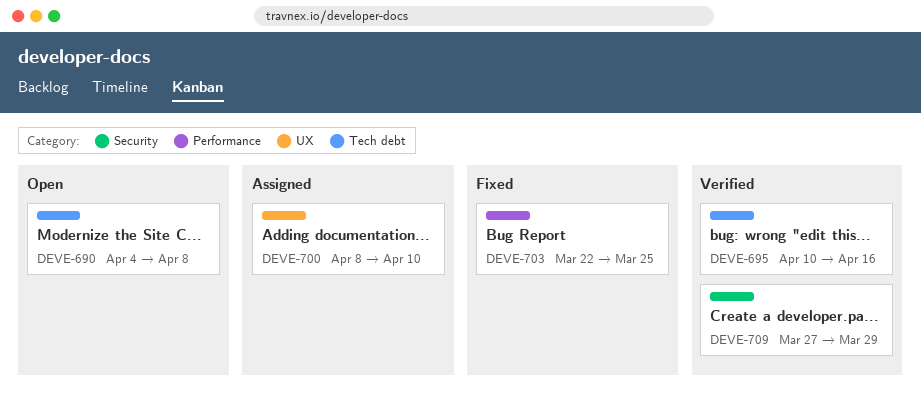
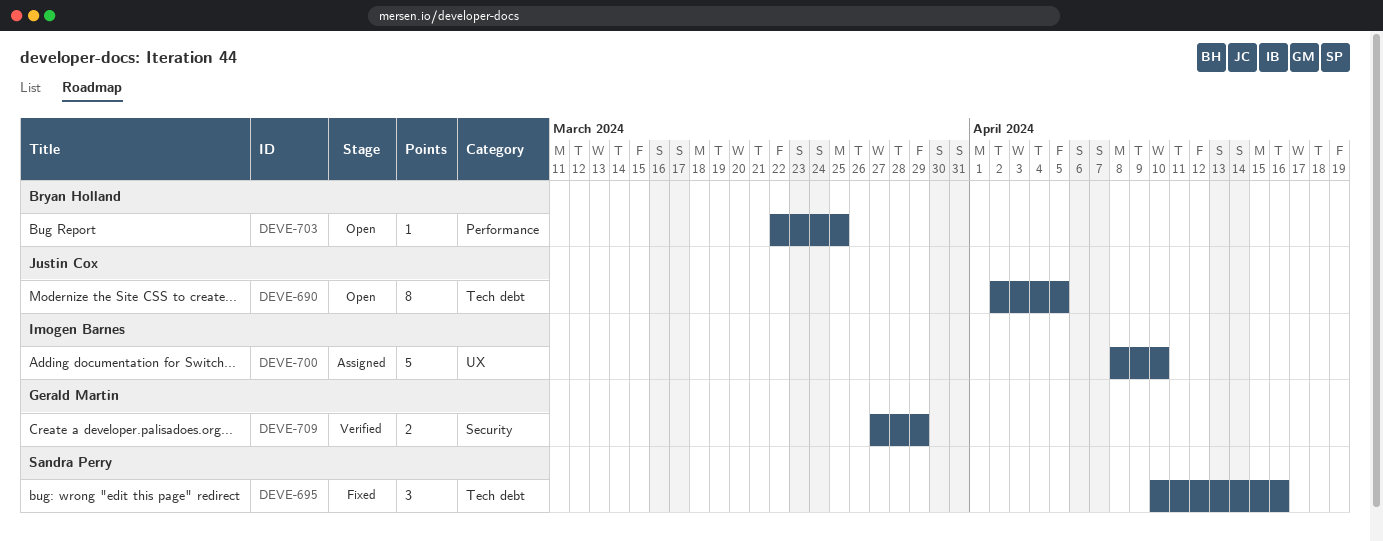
DEVE-690, start: Apr 4 -> Apr 2
DEVE-690, due: Apr 8 -> Apr 5
DEVE-695, status: Verified -> Fixed
DEVE-703, status: Fixed -> Open

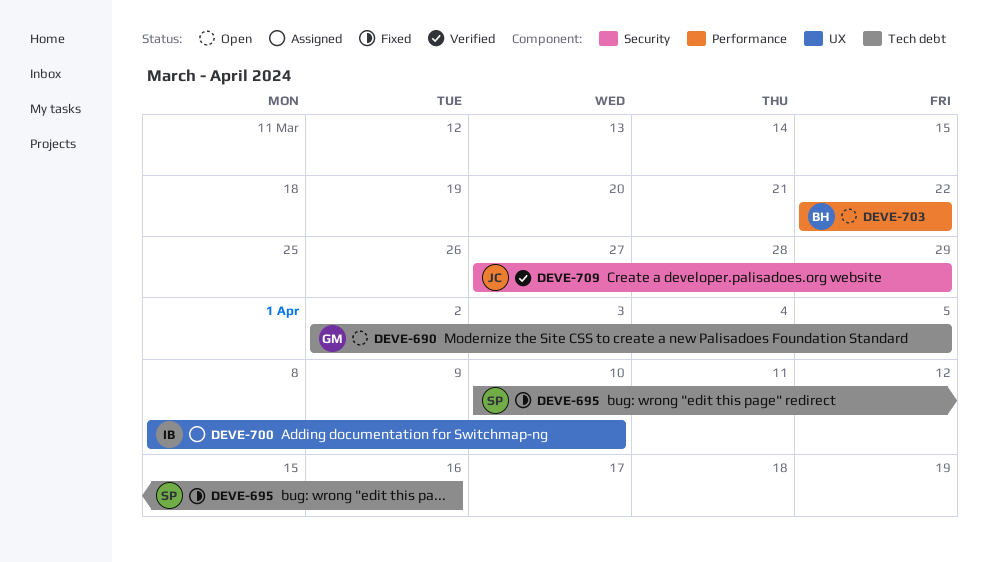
DEVE-690, owner: Justin Cox -> Gerald Martin
DEVE-703, due: Mar 25 -> Mar 22
DEVE-709, owner: Gerald Martin -> Justin Cox

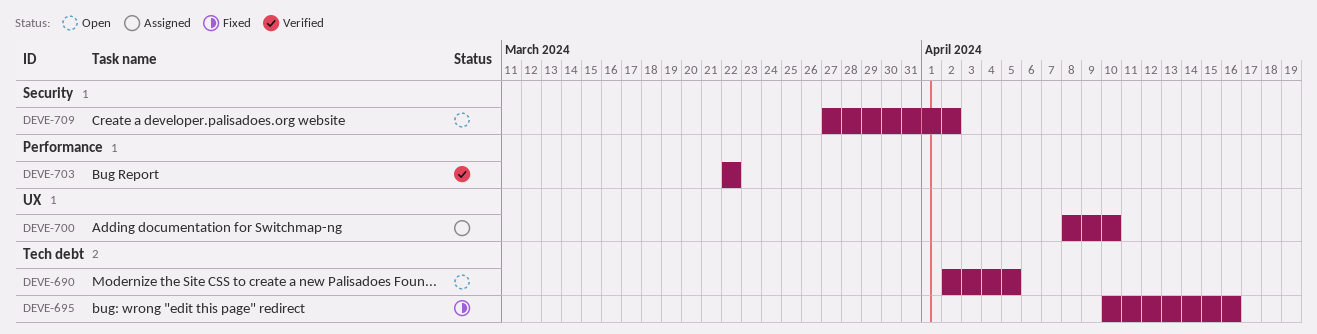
DEVE-703, status: Open -> Verified
DEVE-709, status: Verified -> Open
DEVE-709, due: Mar 29 -> Apr 2

